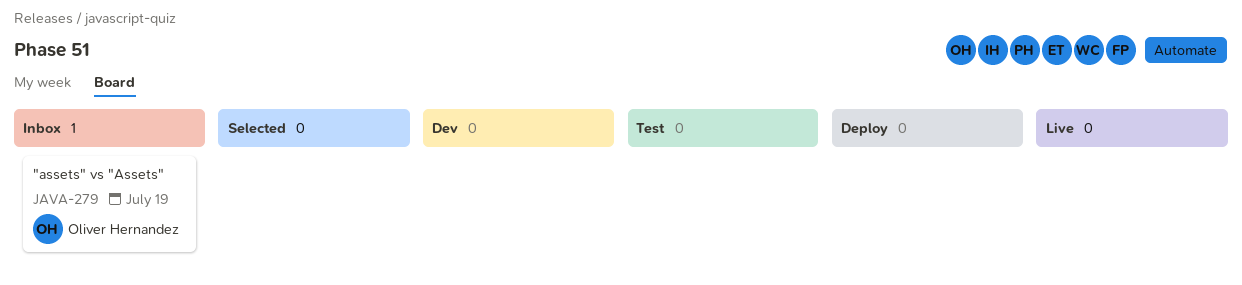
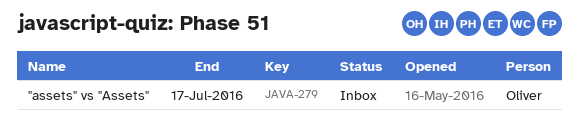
JAVA-279, due: Jul 19 -> Jul 17

